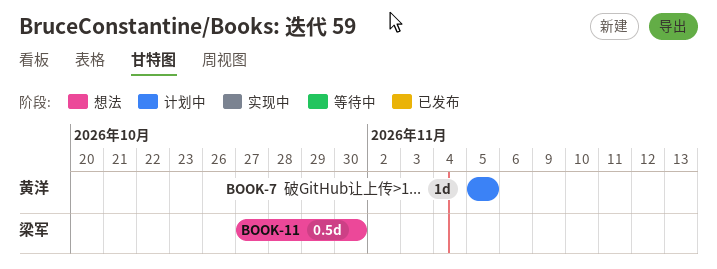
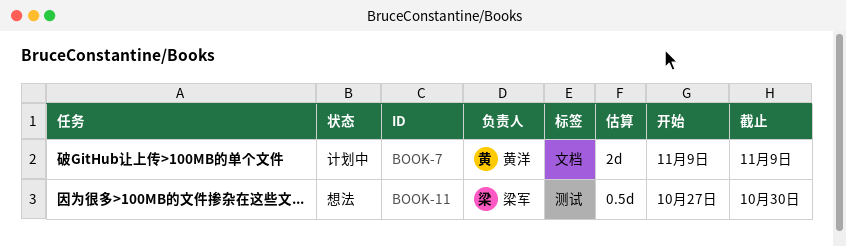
BOOK-7, estimate: 1d -> 2d
BOOK-7, start: Nov 5 -> Nov 9
BOOK-7, due: Nov 5 -> Nov 9

